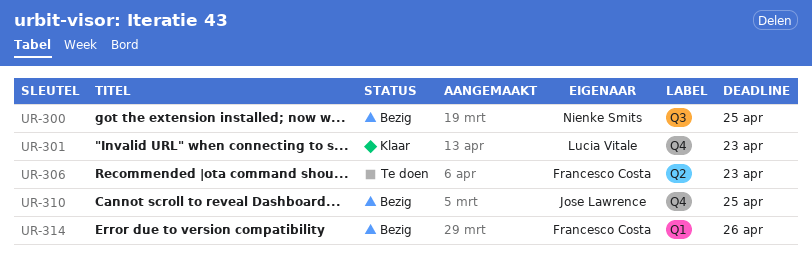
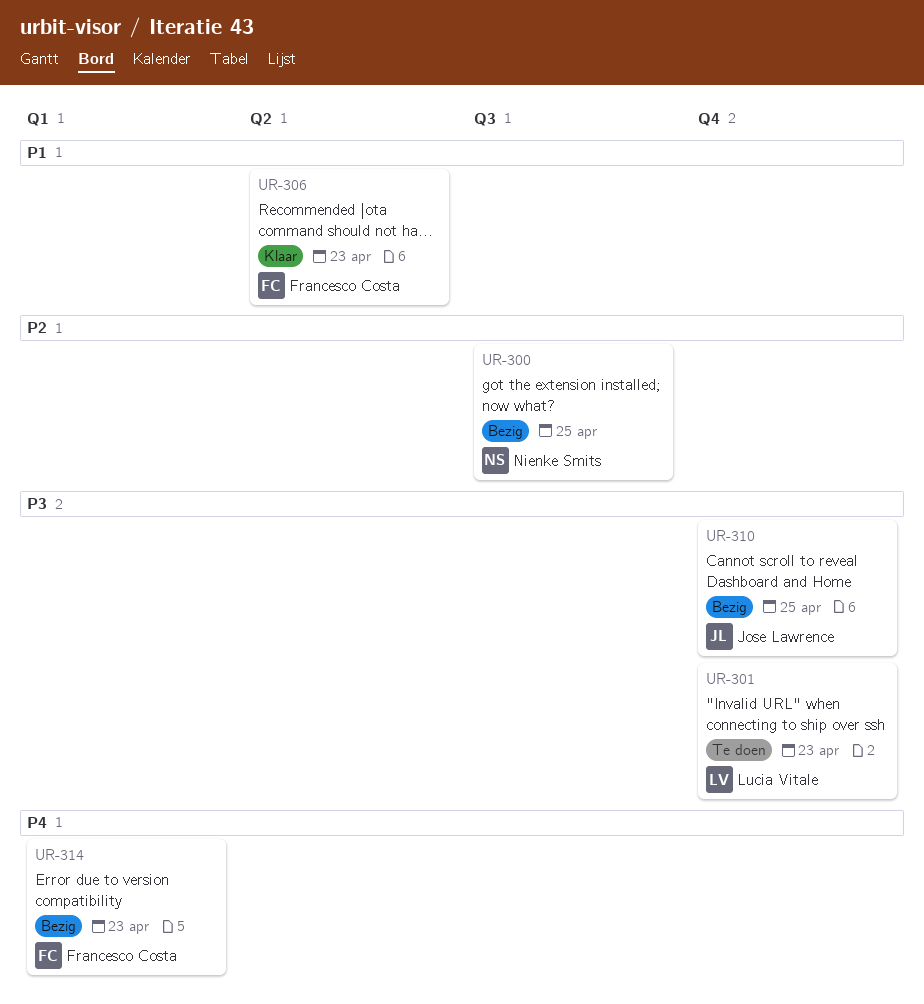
UR-301, status: Klaar -> Te doen
UR-306, status: Te doen -> Klaar
UR-314, due: Apr 26 -> Apr 23

